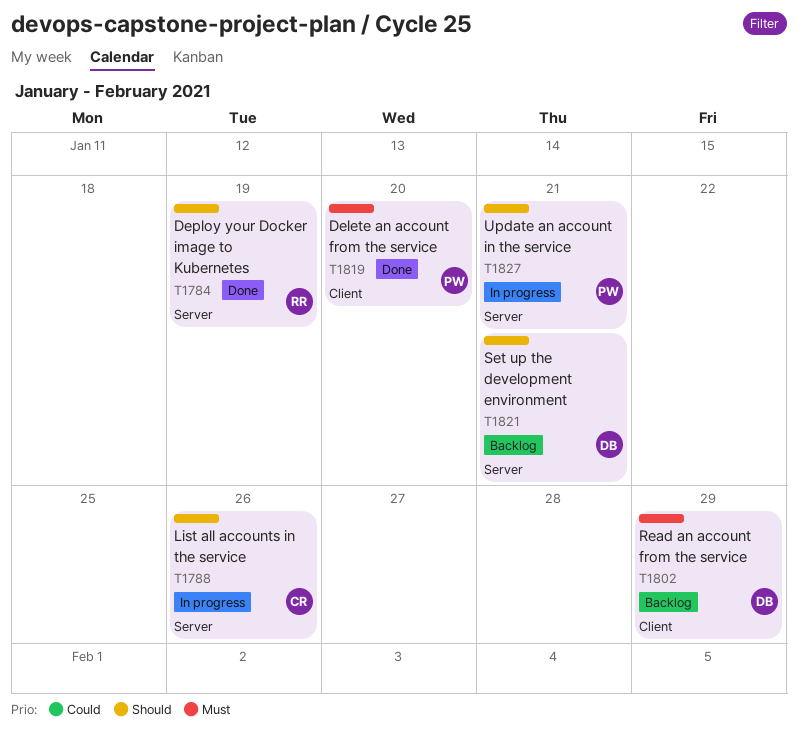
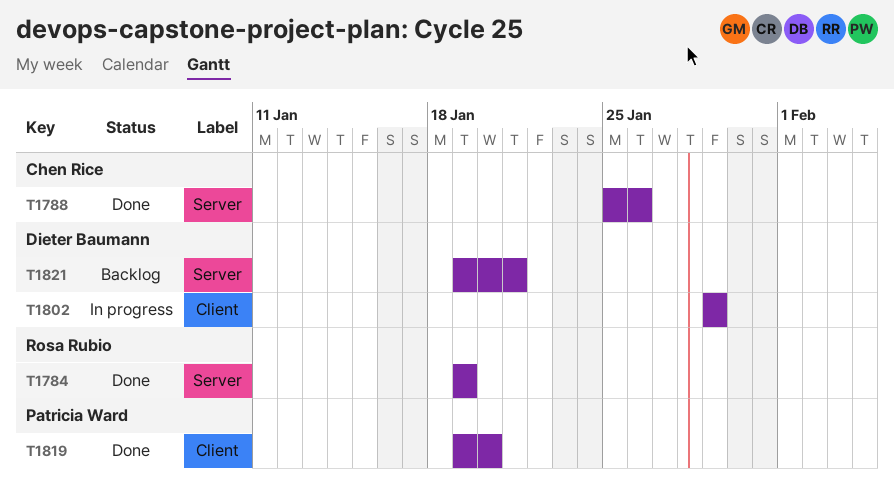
T1788, status: In progress -> Done
T1802, status: Backlog -> In progress
T1827: present -> none

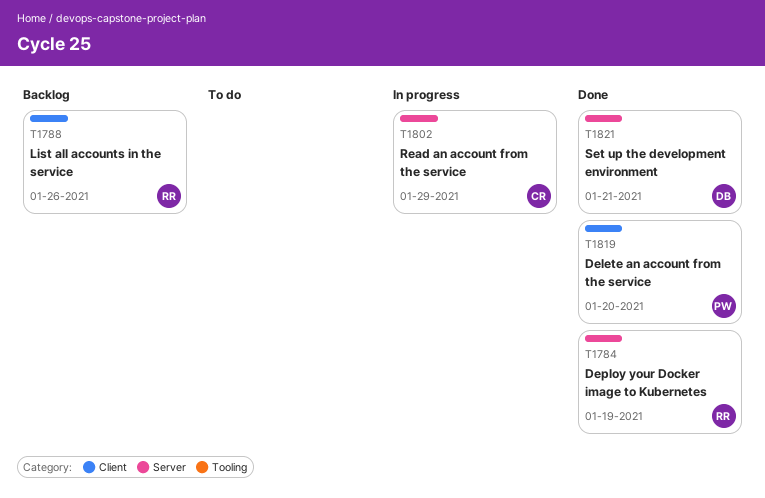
T1788, status: Done -> Backlog
T1788, owner: Chen Rice -> Rosa Rubio
T1788, label: Server -> Client
T1802, owner: Dieter Baumann -> Chen Rice
T1802, label: Client -> Server
T1821, status: Backlog -> Done

